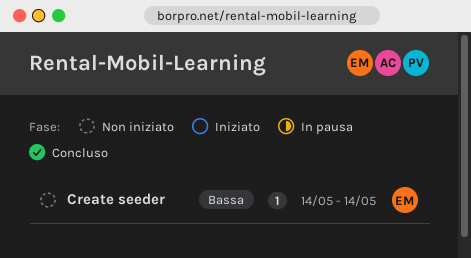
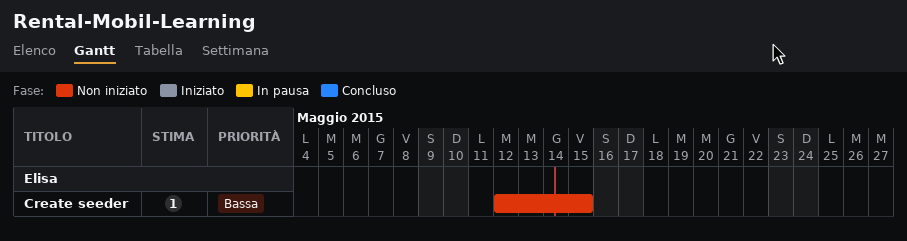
Create seeder, start: May 14 -> May 12
Create seeder, due: May 14 -> May 15

